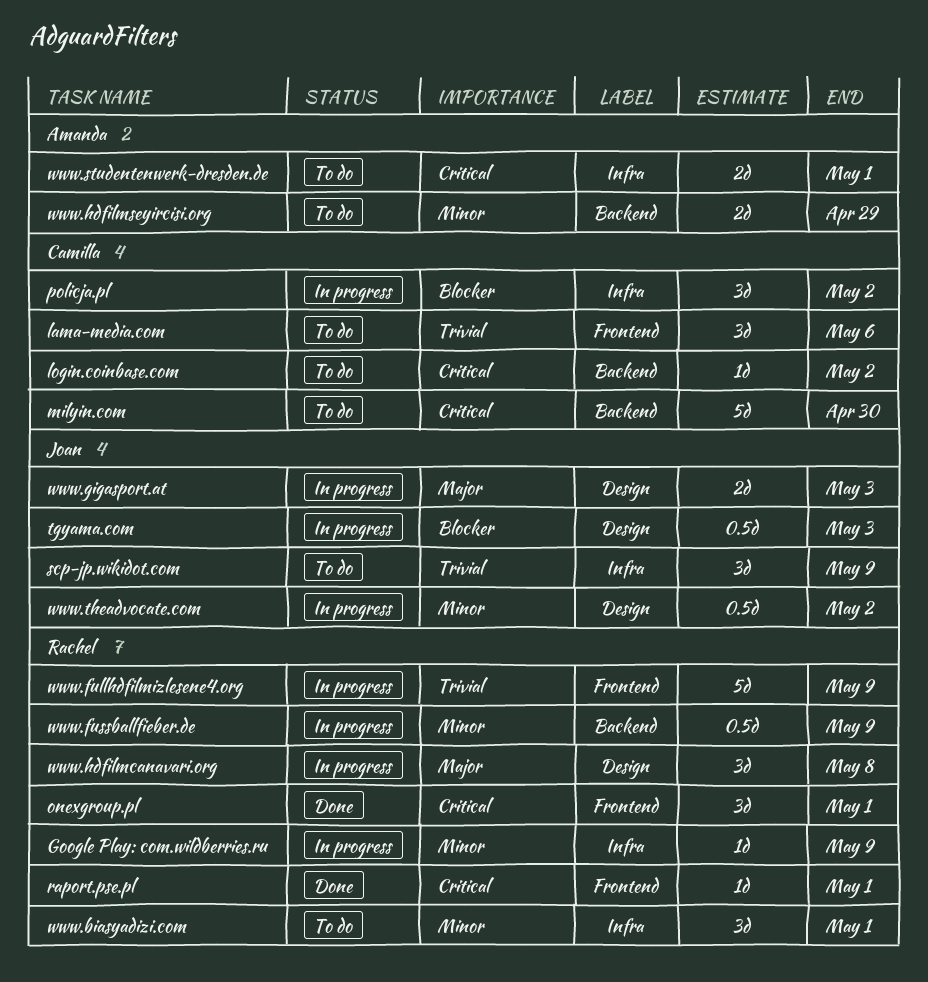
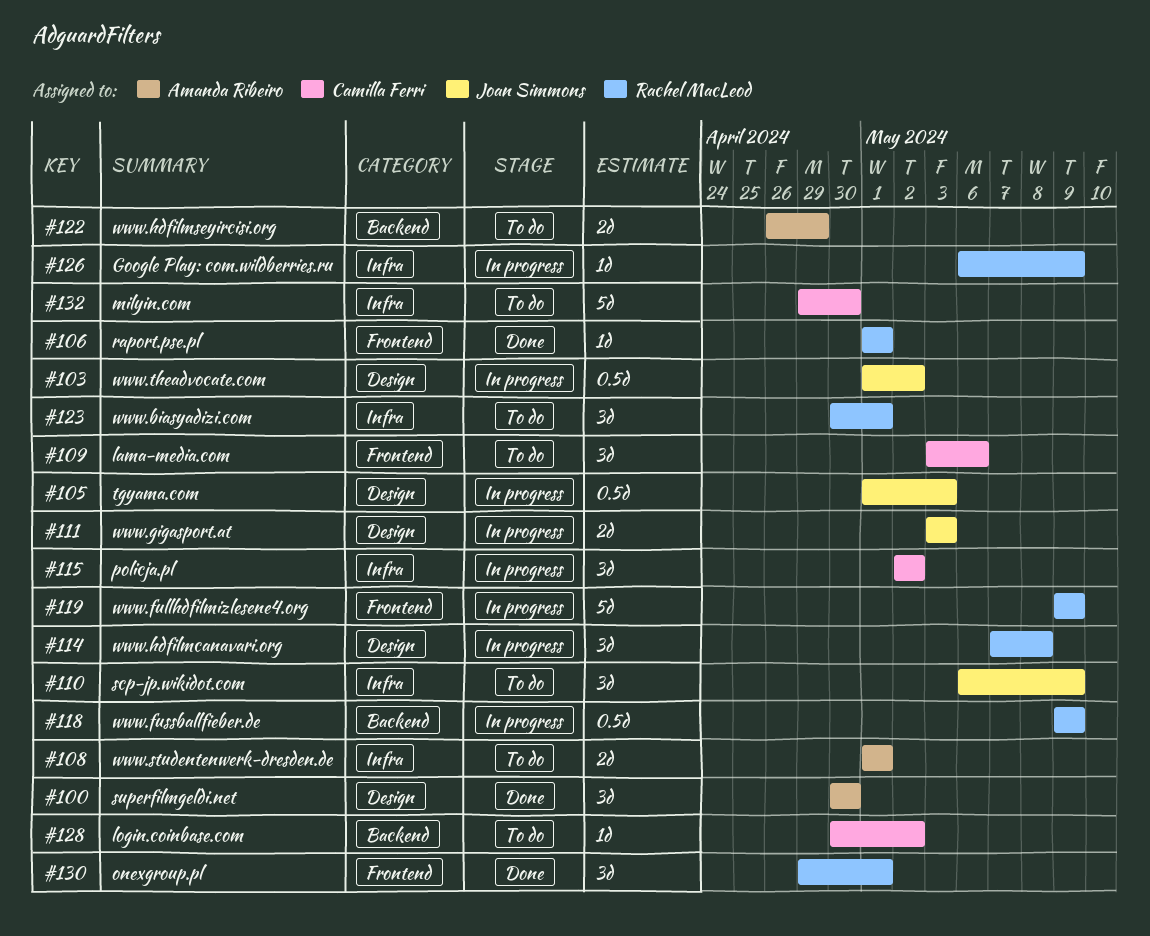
milyin.com, label: Backend -> Infra
superfilmgeldi.net: none -> present

